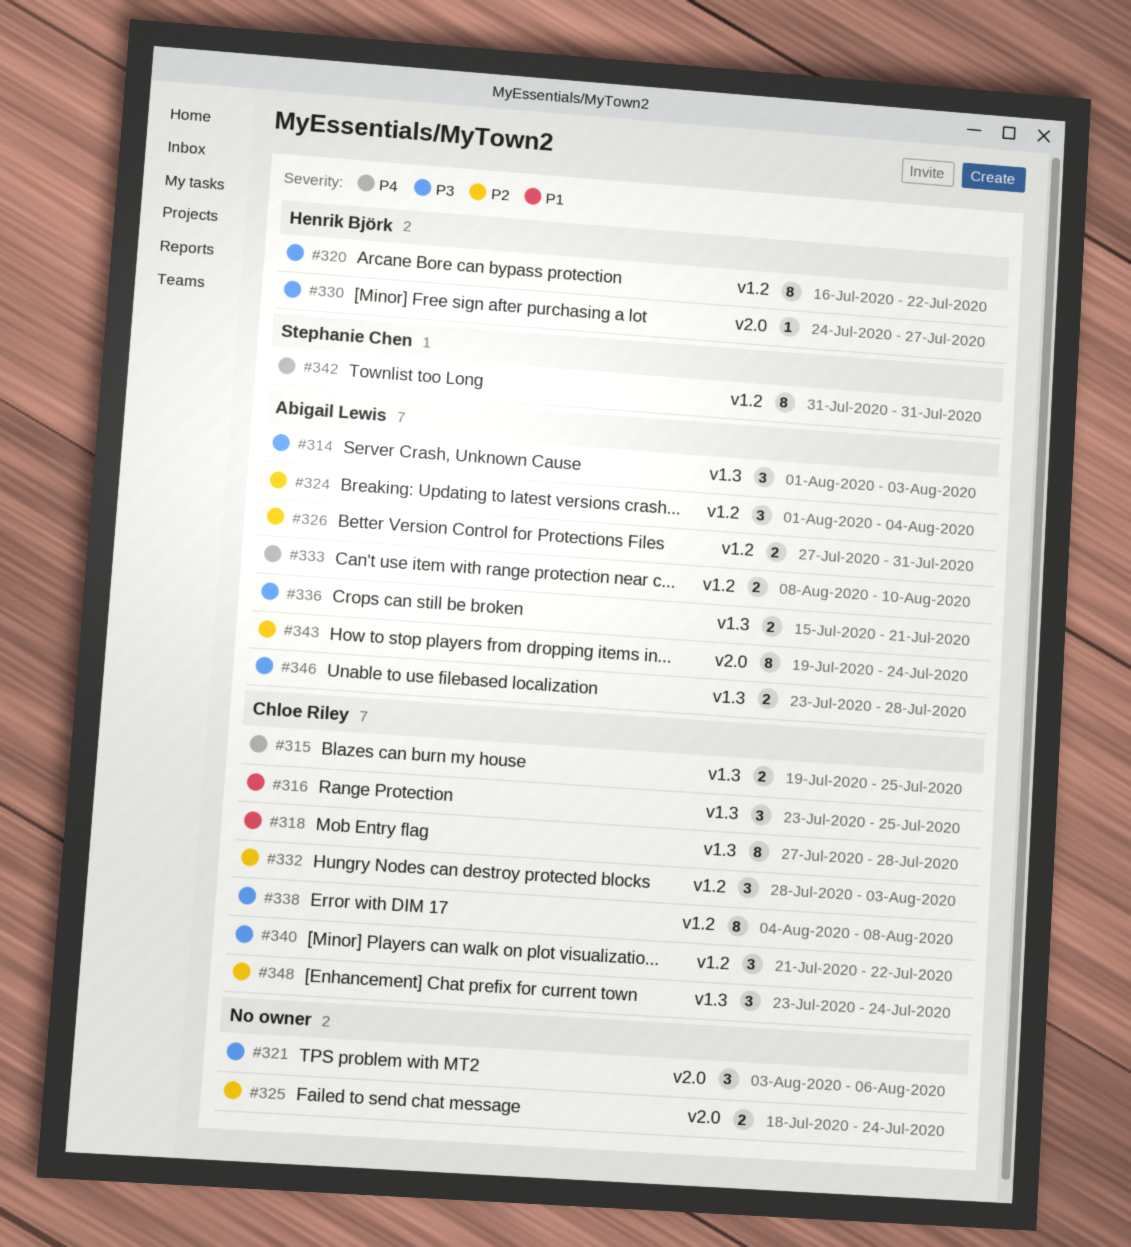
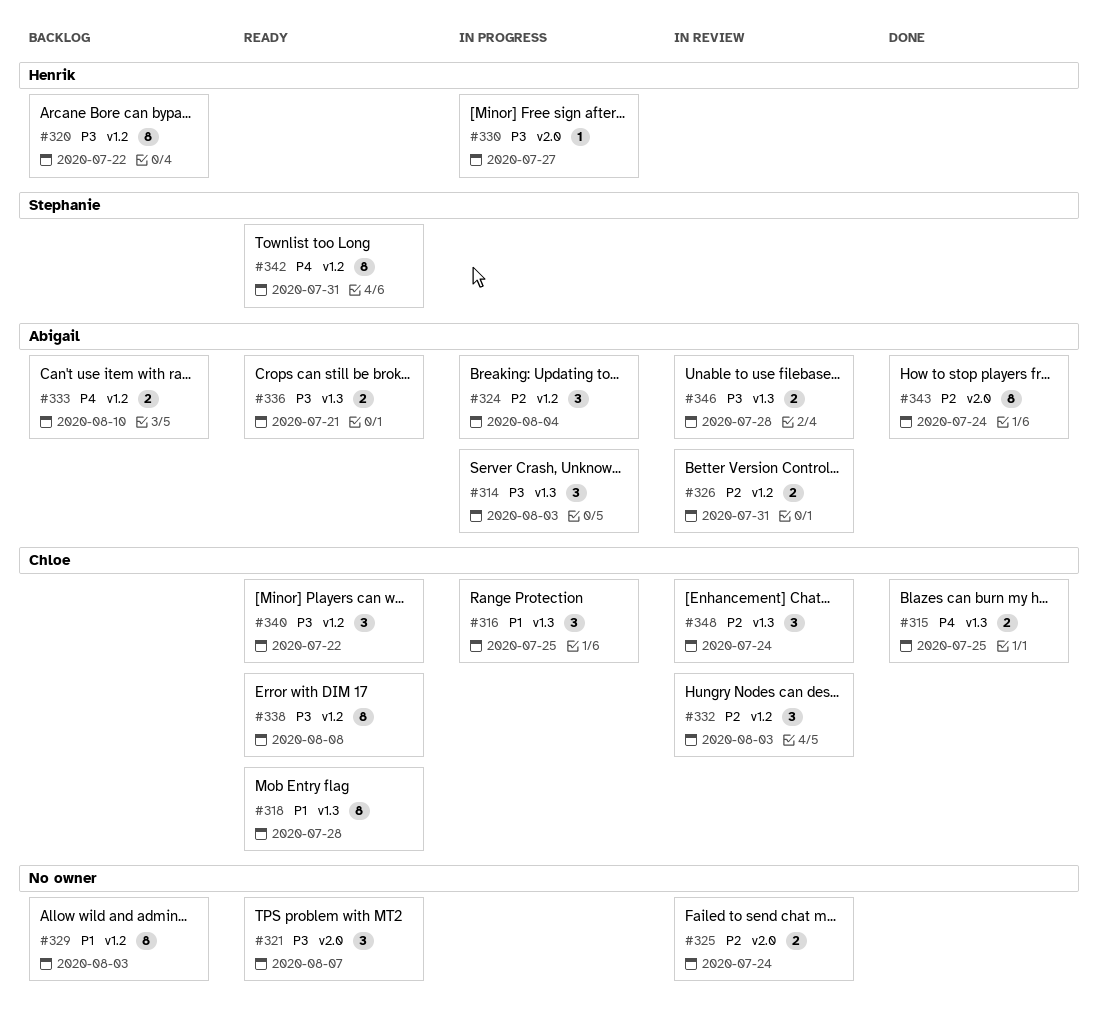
#321, due: Aug 6 -> Aug 7
#329: none -> present

